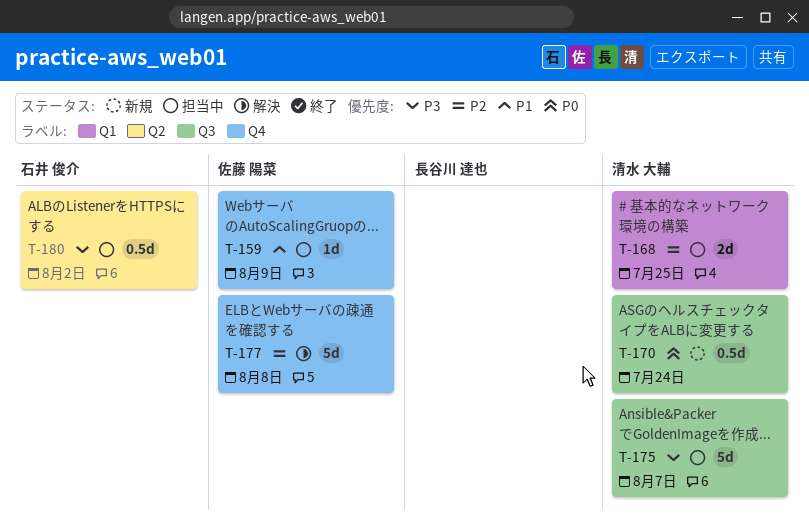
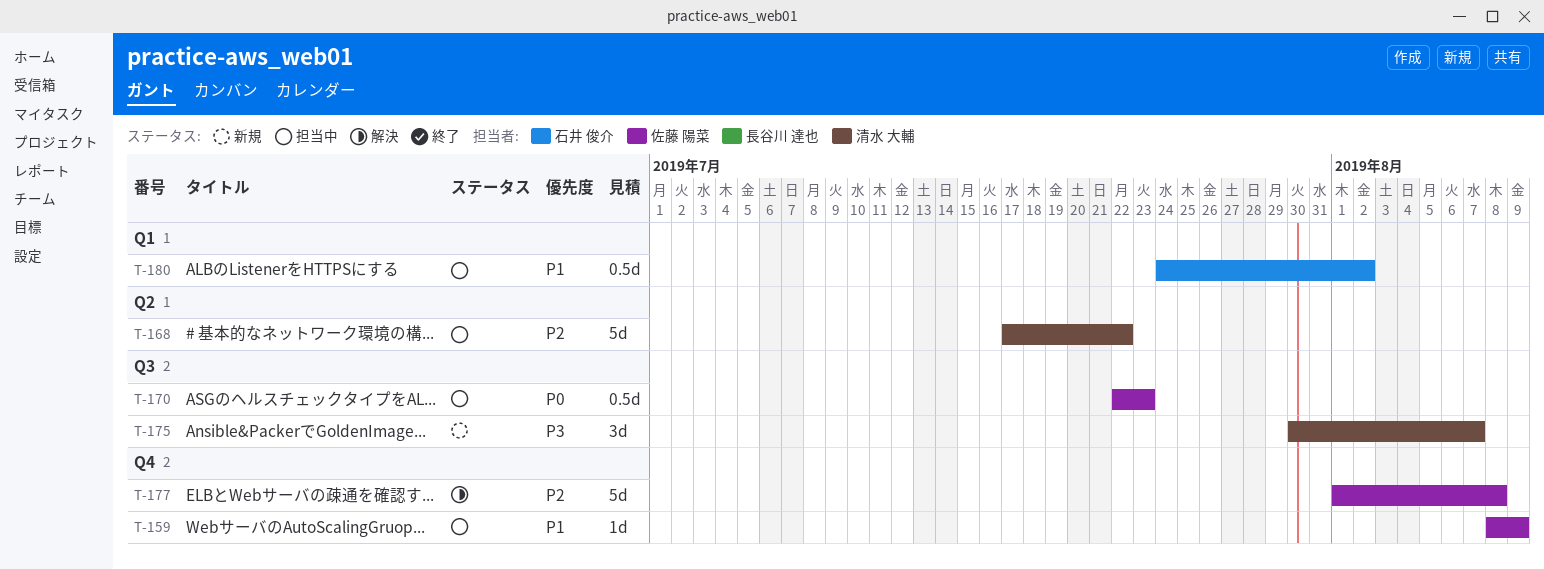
T-168, label: Q1 -> Q2
T-168, estimate: 2d -> 5d
T-168, due: Jul 25 -> Jul 22
T-170, status: 新規 -> 担当中
T-170, owner: 清水 大輔 -> 佐藤 陽菜
T-170, due: Jul 24 -> Jul 23
T-175, status: 担当中 -> 新規
T-175, estimate: 5d -> 3d
T-180, priority: P3 -> P1
T-180, label: Q2 -> Q1

